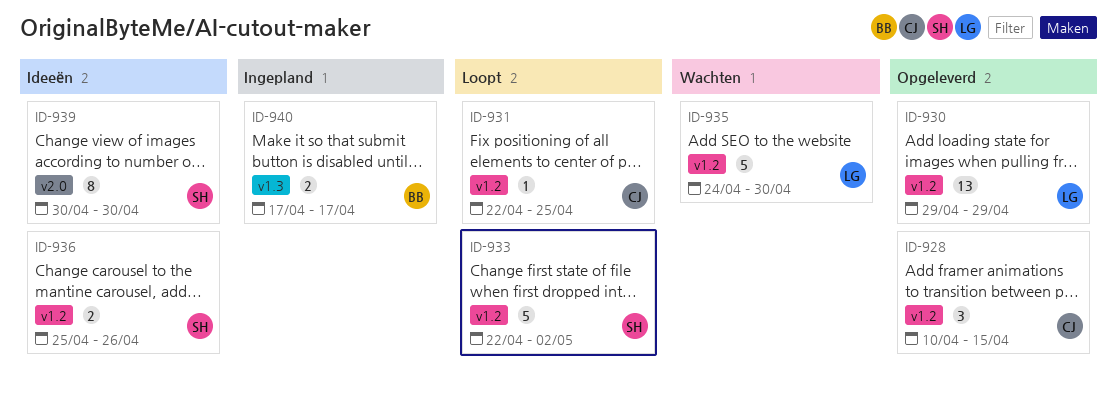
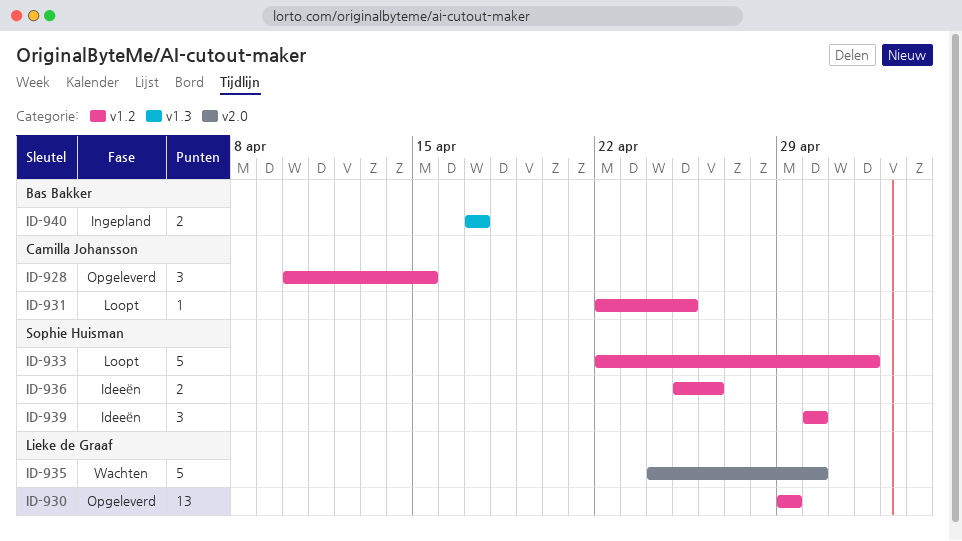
ID-935, label: v1.2 -> v2.0
ID-939, label: v2.0 -> v1.2
ID-939, estimate: 8 -> 3

